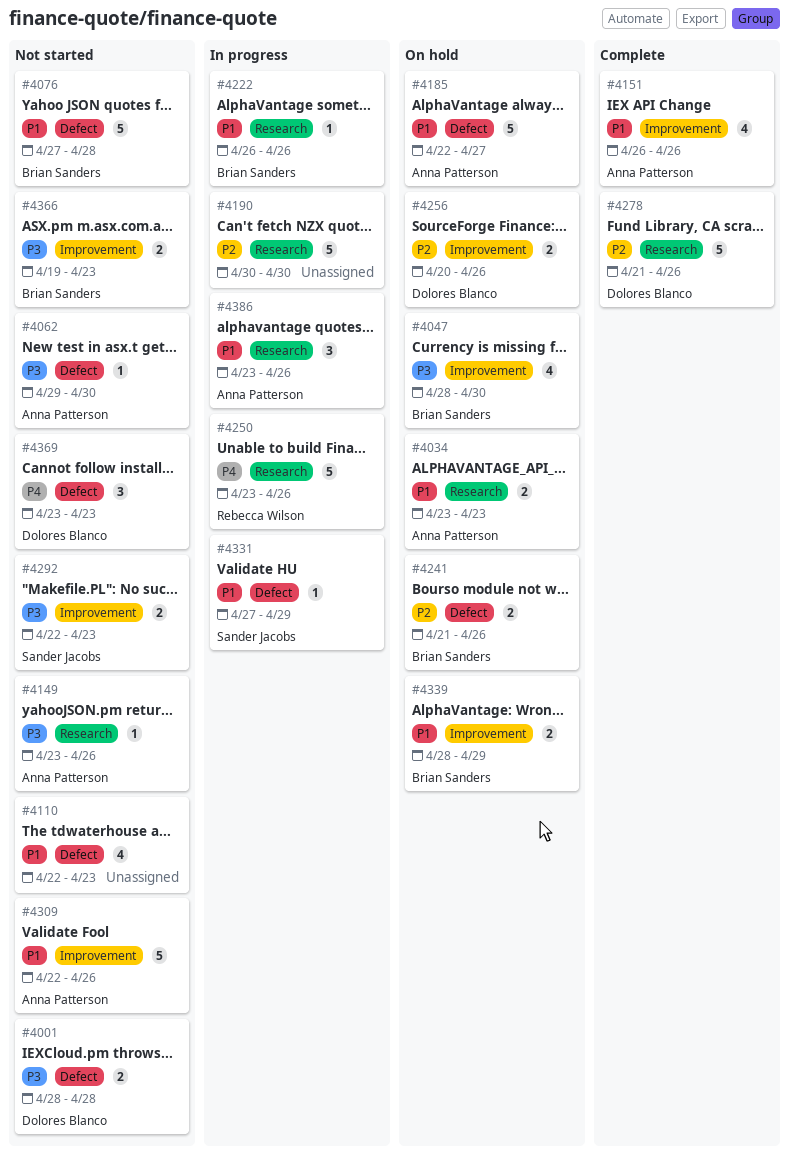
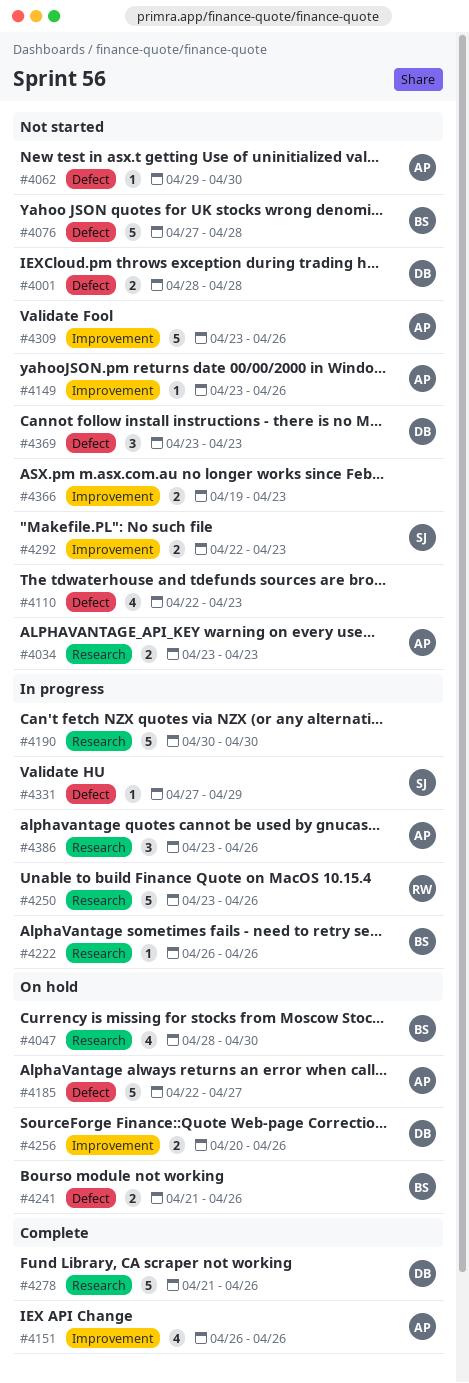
#4034, status: On hold -> Not started
#4047, label: Improvement -> Research
#4149, label: Research -> Improvement
#4309, start: Apr 22 -> Apr 23
#4339: present -> none
#4366, owner: Brian Sanders -> none

